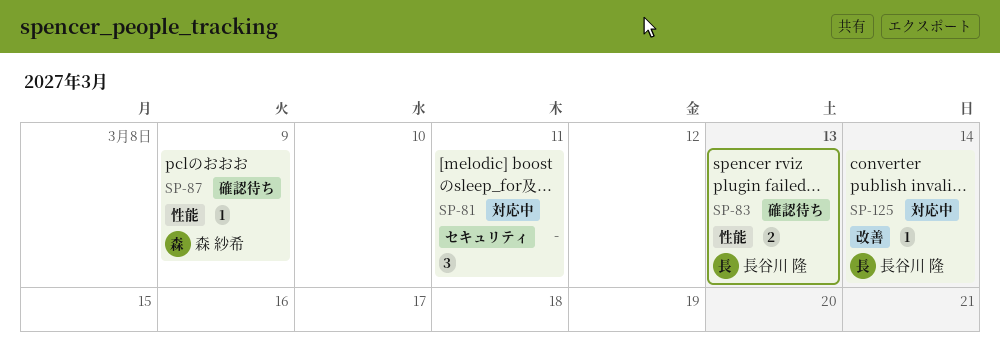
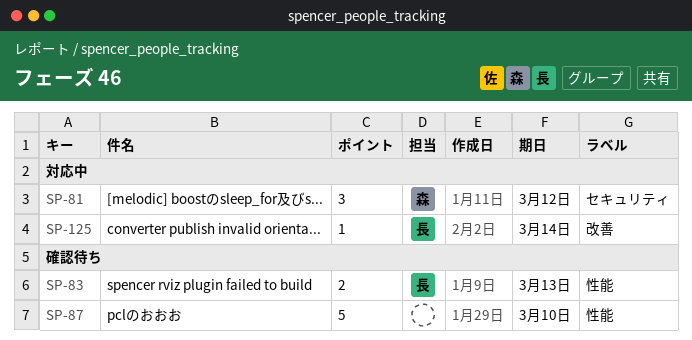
SP-81, owner: none -> 森 紗希
SP-81, due: Mar 11 -> Mar 12
SP-87, owner: 森 紗希 -> none
SP-87, estimate: 1 -> 5
SP-87, due: Mar 9 -> Mar 10

